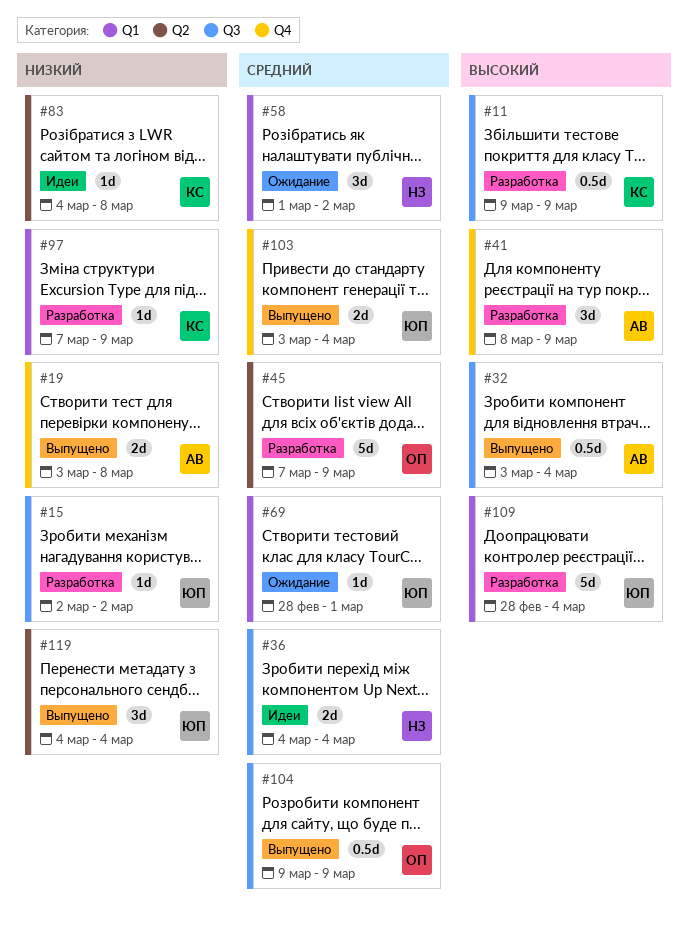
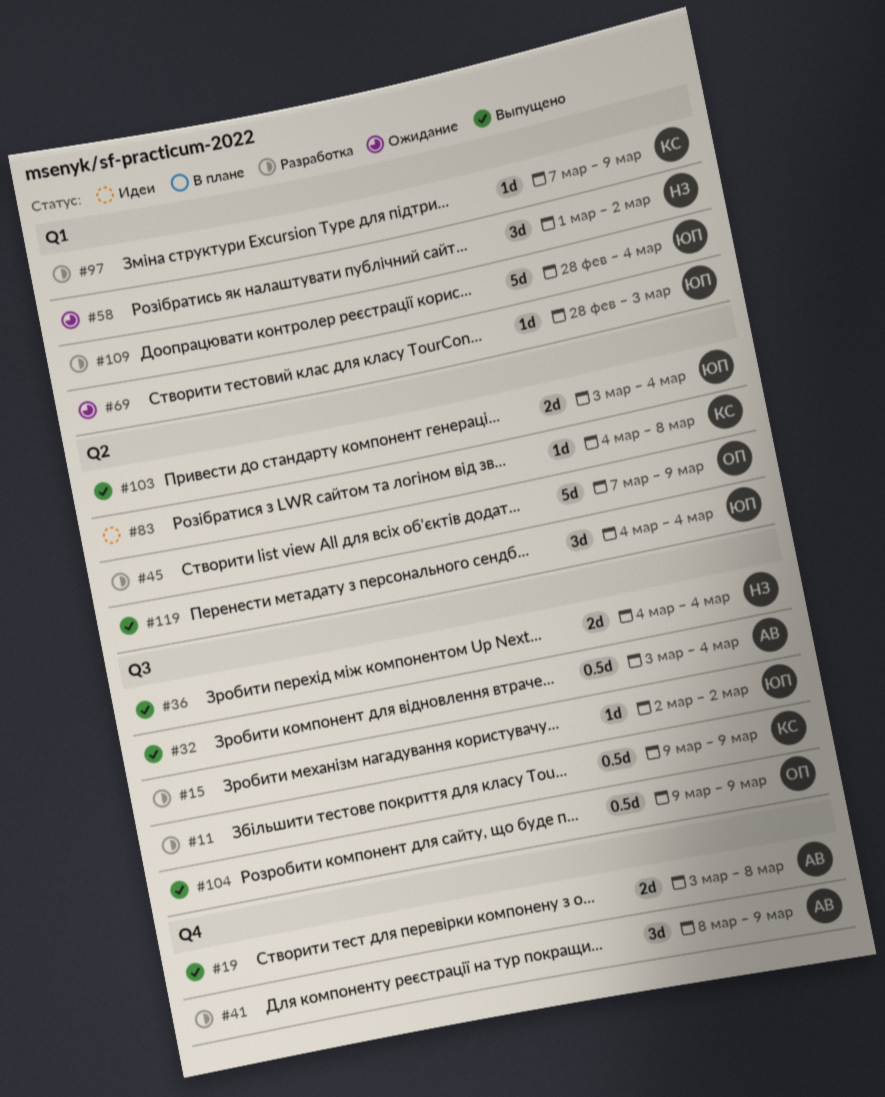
#36, status: Идеи -> Выпущено
#69, due: Mar 1 -> Mar 3
#103, label: Q4 -> Q2

